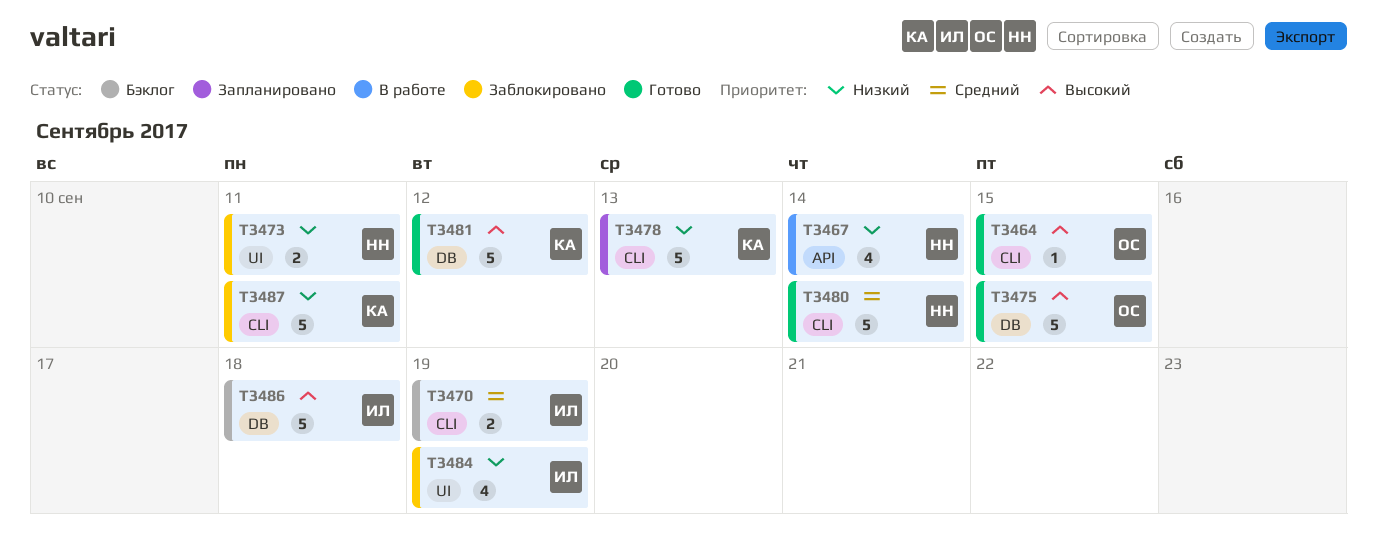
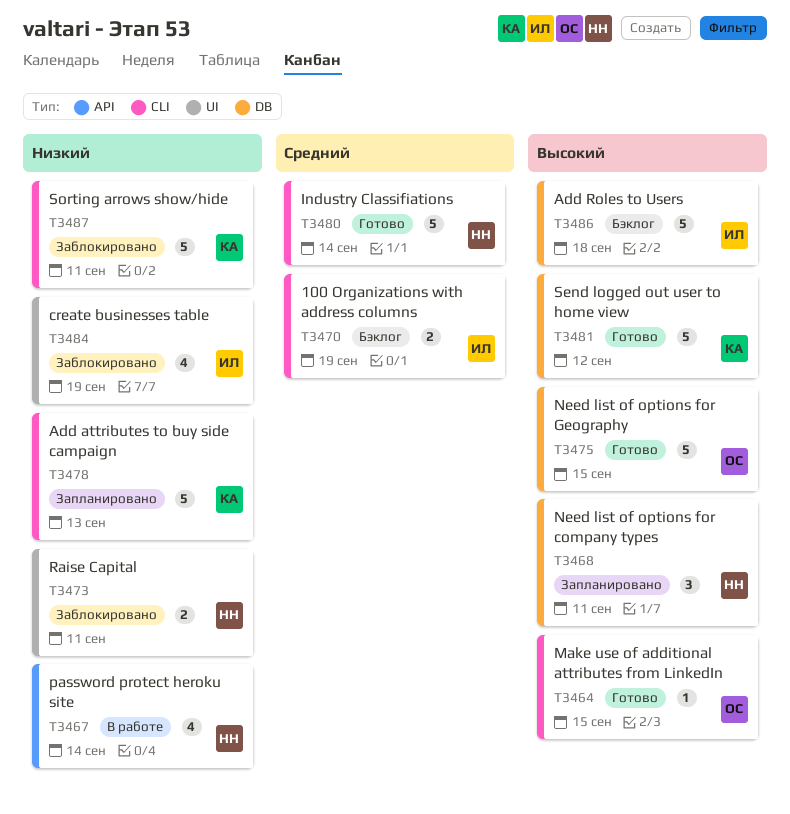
T3468: none -> present

